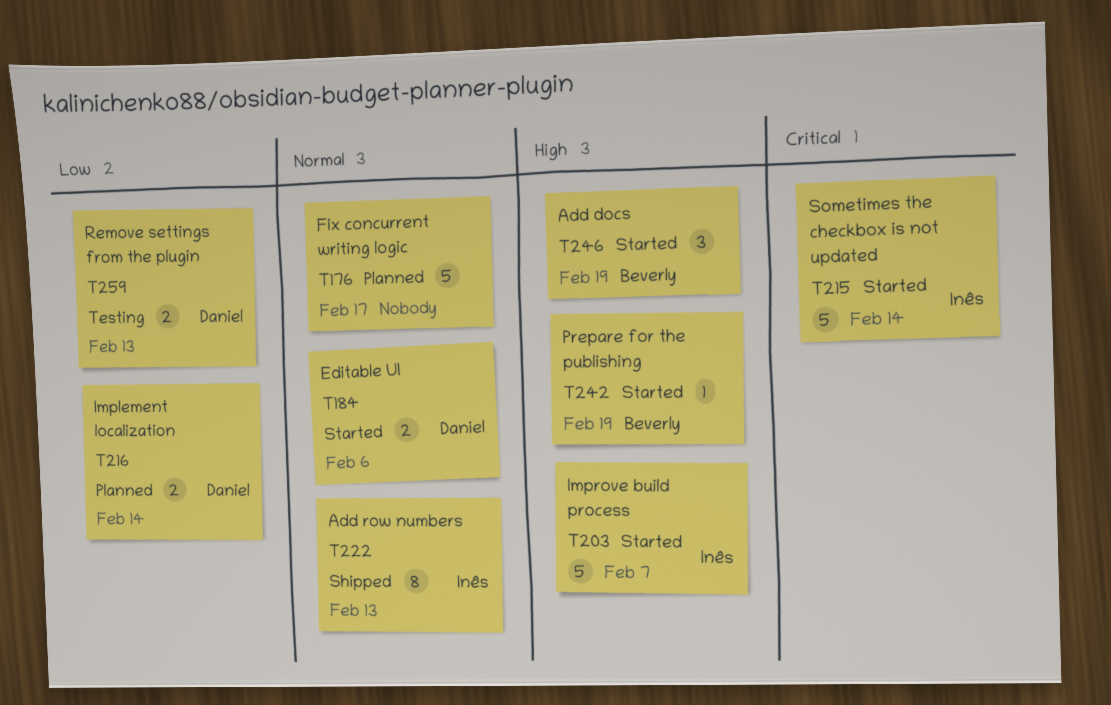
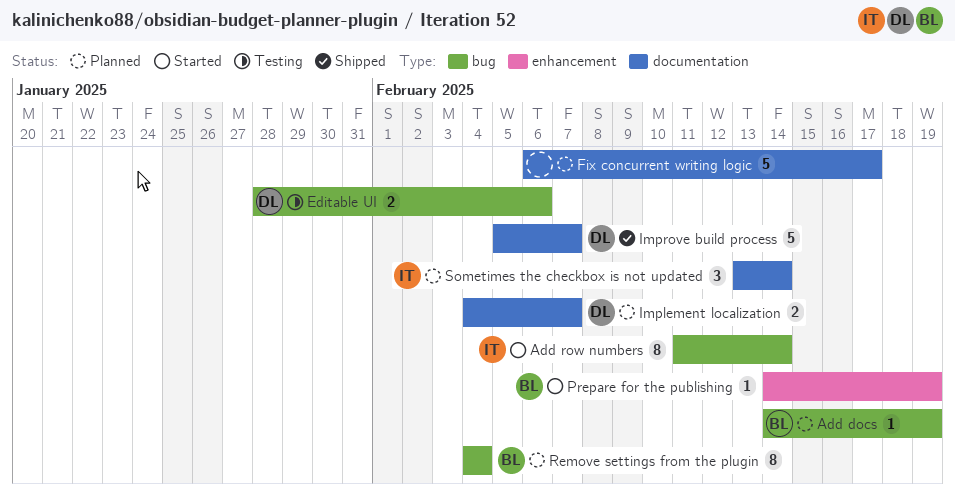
Add docs, status: Started -> Planned
Add docs, estimate: 3 -> 1
Add row numbers, status: Shipped -> Started
Add row numbers, due: Feb 13 -> Feb 14
Editable UI, status: Started -> Testing
Implement localization, due: Feb 14 -> Feb 7
Improve build process, status: Started -> Shipped
Improve build process, owner: Inês -> Daniel
Remove settings from the plugin, status: Testing -> Planned
Remove settings from the plugin, owner: Daniel -> Beverly
Remove settings from the plugin, estimate: 2 -> 8
Remove settings from the plugin, due: Feb 13 -> Feb 4
Sometimes the checkbox is not updated, status: Started -> Planned
Sometimes the checkbox is not updated, estimate: 5 -> 3

